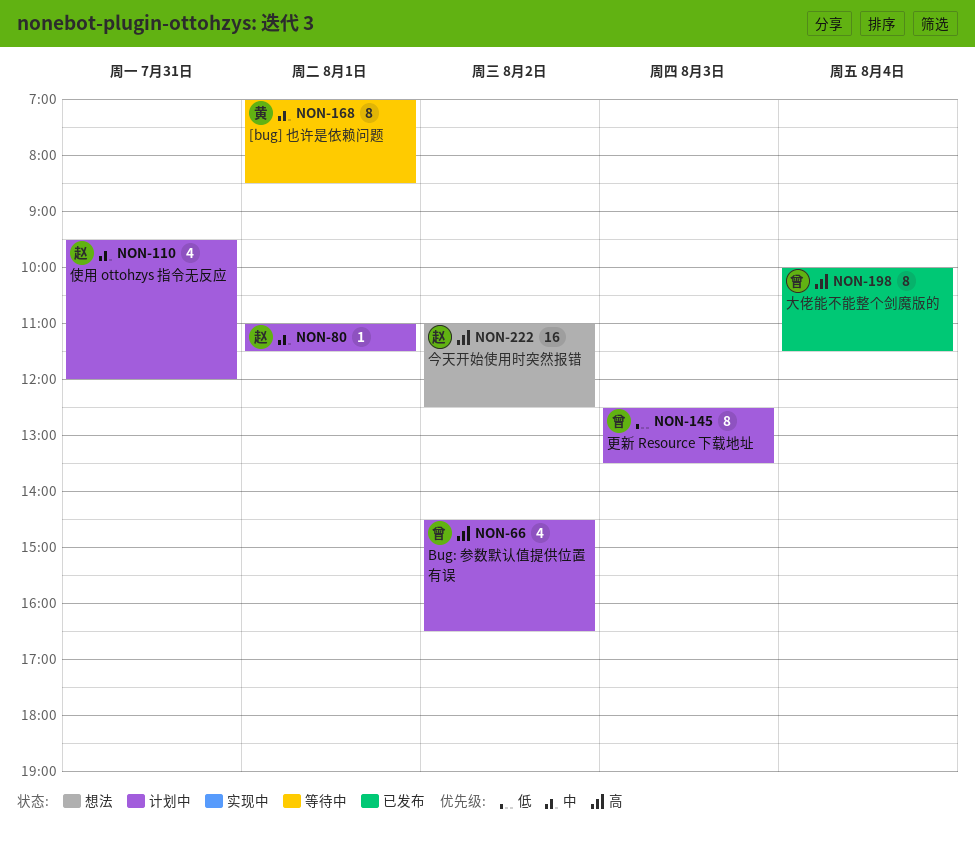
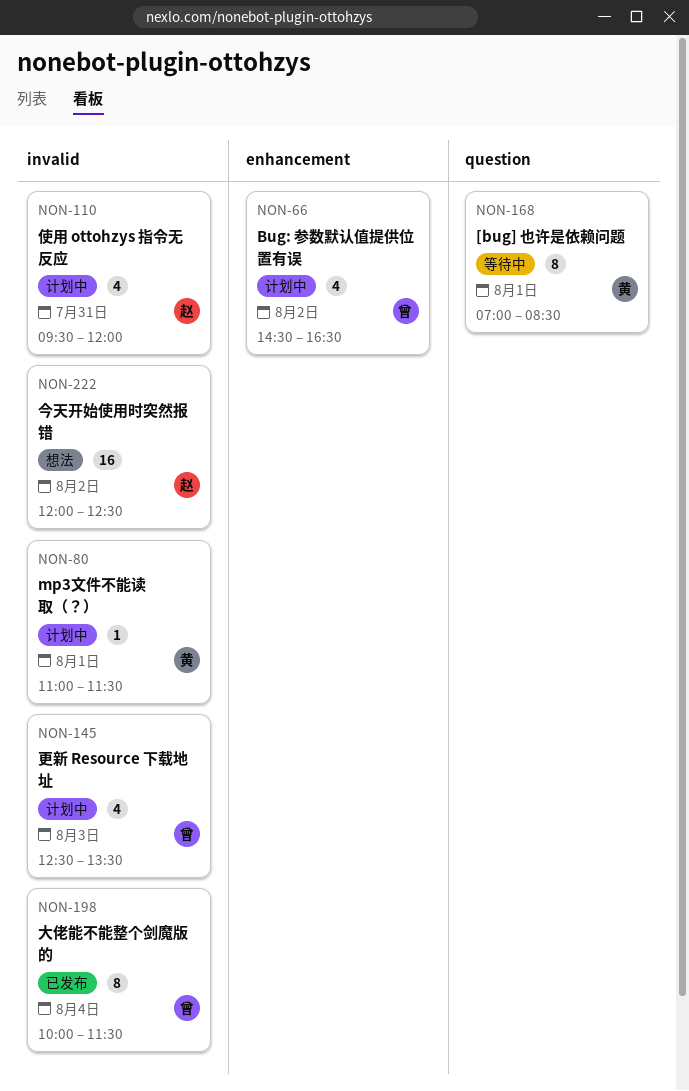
NON-80, owner: 赵 -> 黄
NON-145, estimate: 8 -> 4
NON-222, begins: 11:00 -> 12:00

